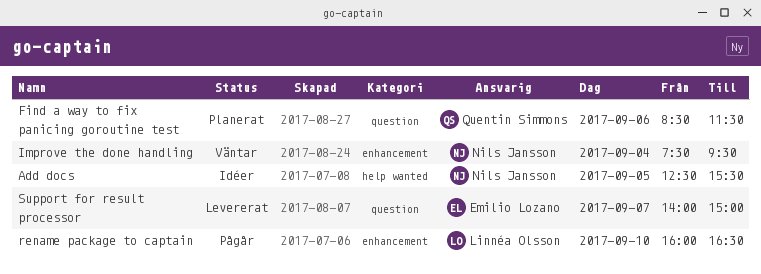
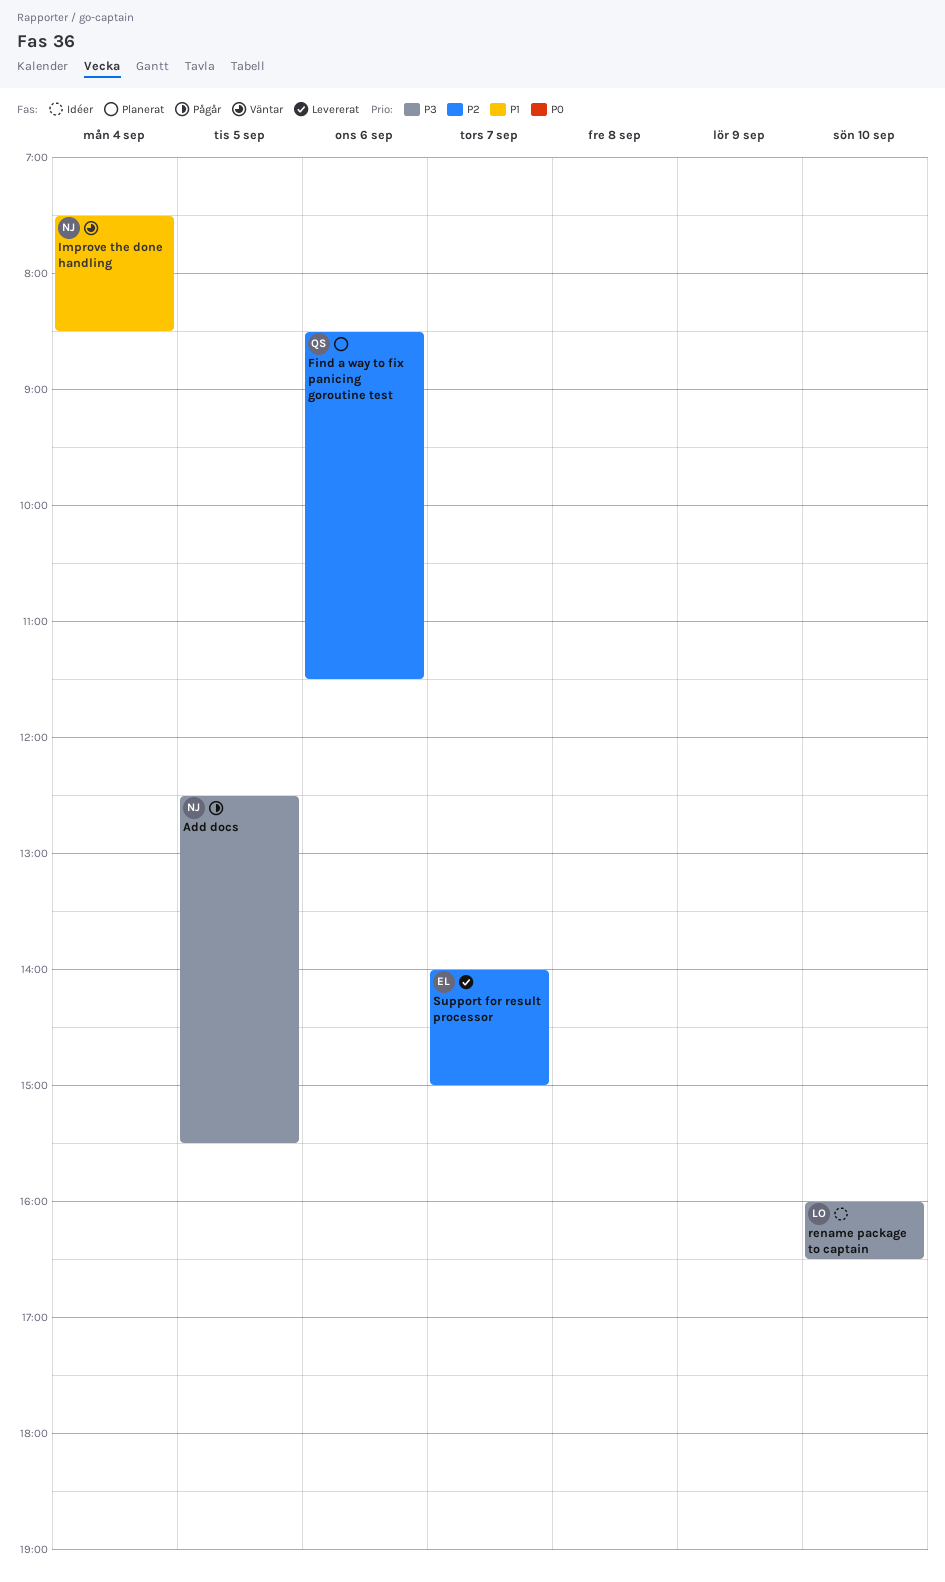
Add docs, status: Idéer -> Pågår
Improve the done handling, ends: 09:30 -> 08:30
rename package to captain, status: Pågår -> Idéer

